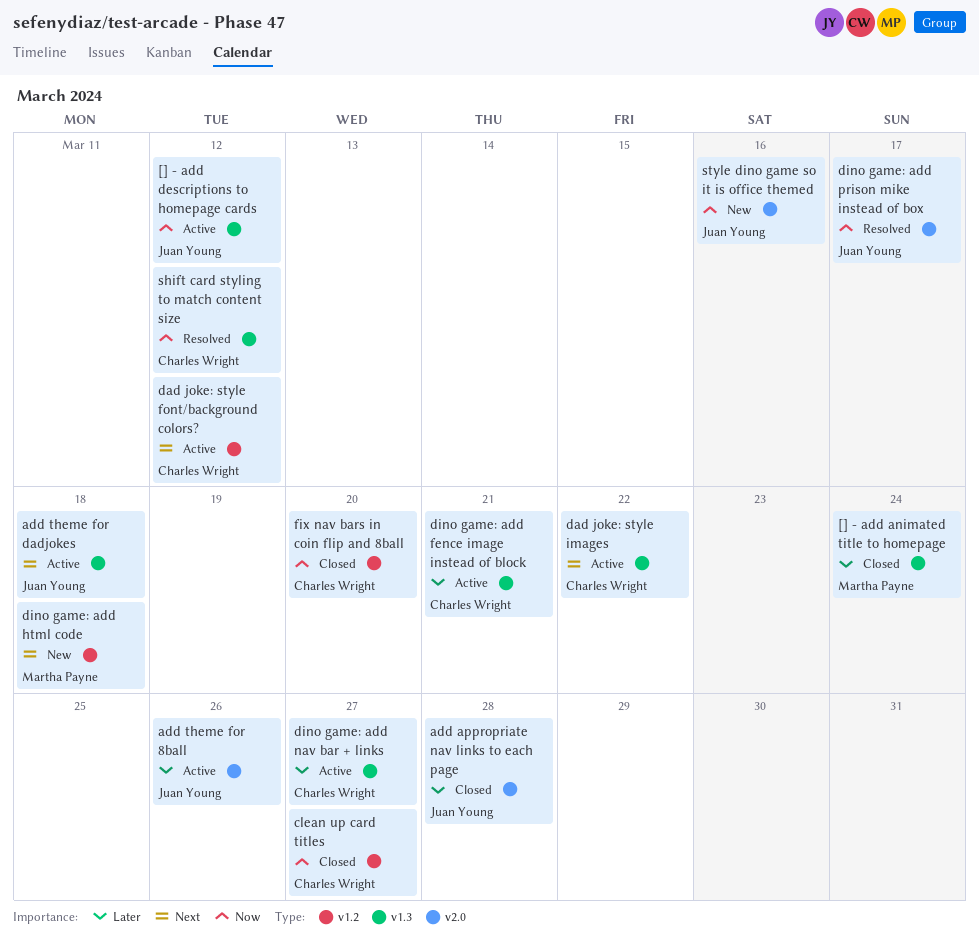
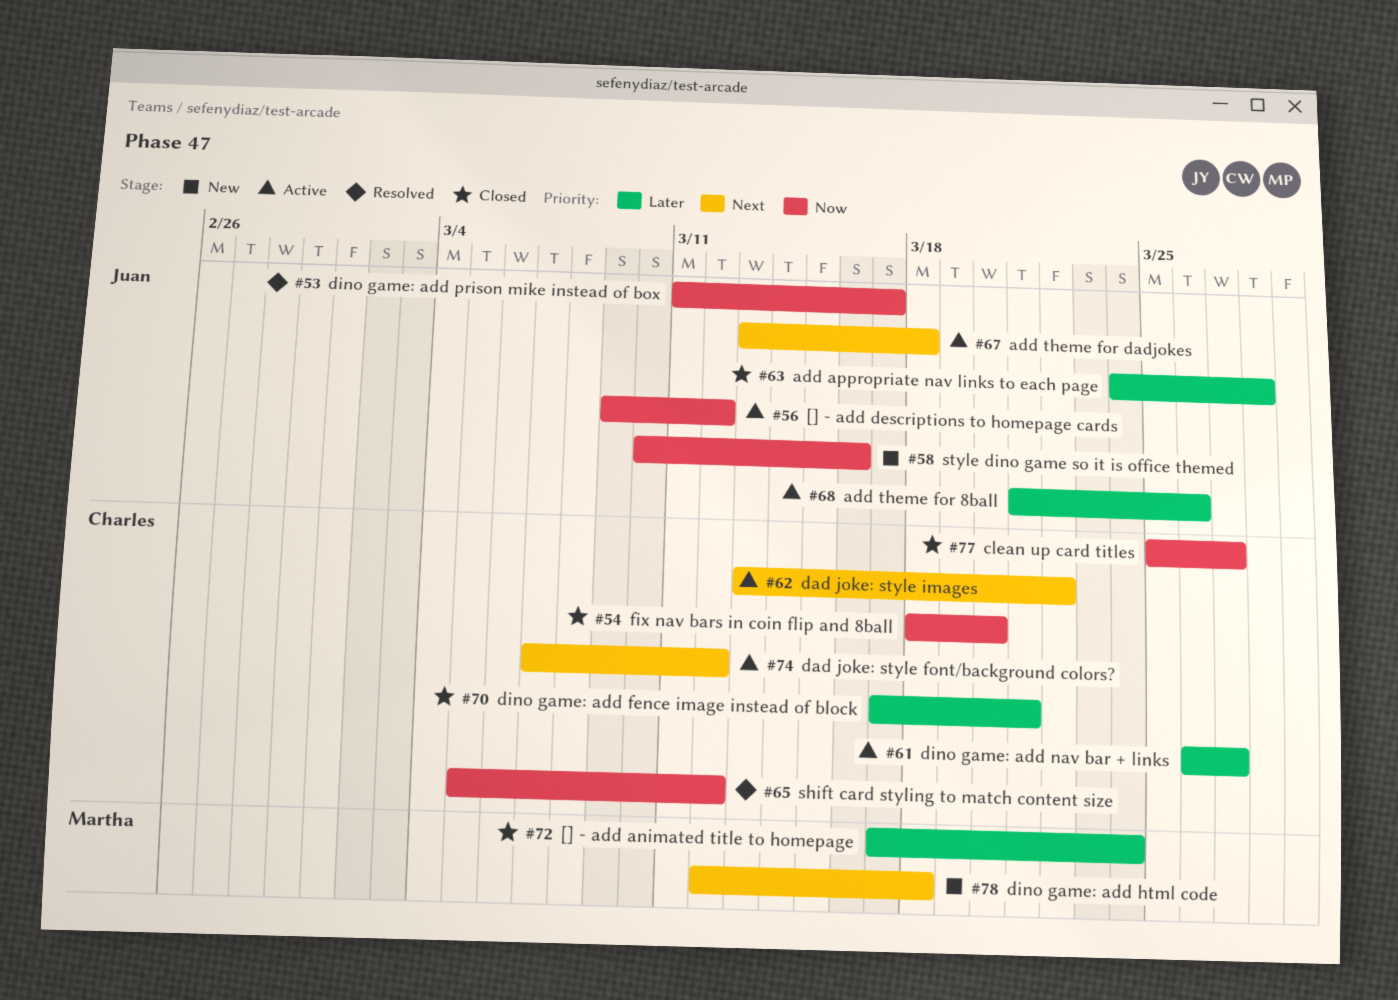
dino game: add fence image instead of block, status: Active -> Closed

